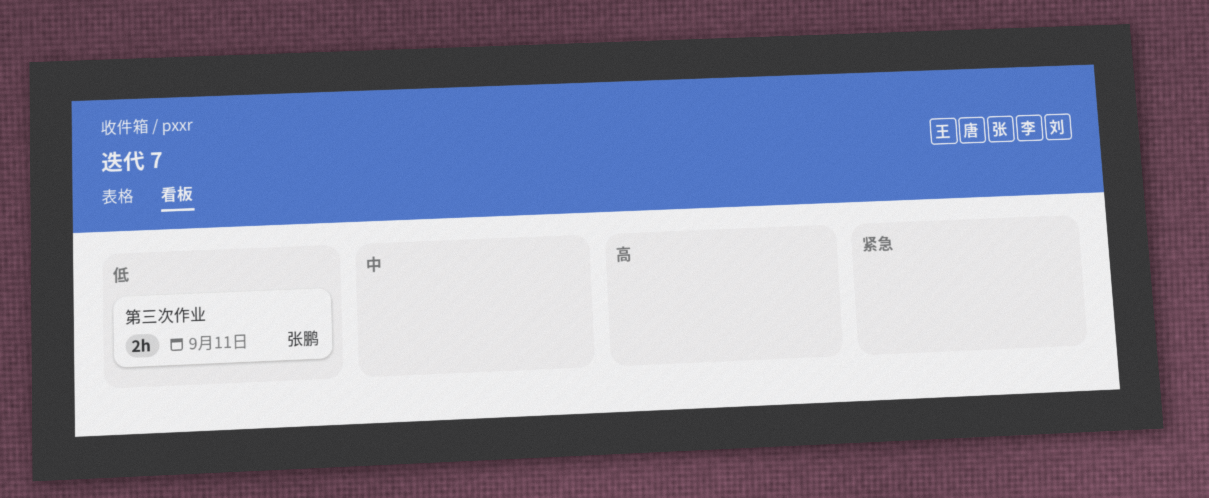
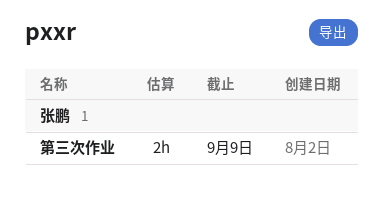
第三次作业, due: Sep 11 -> Sep 9

